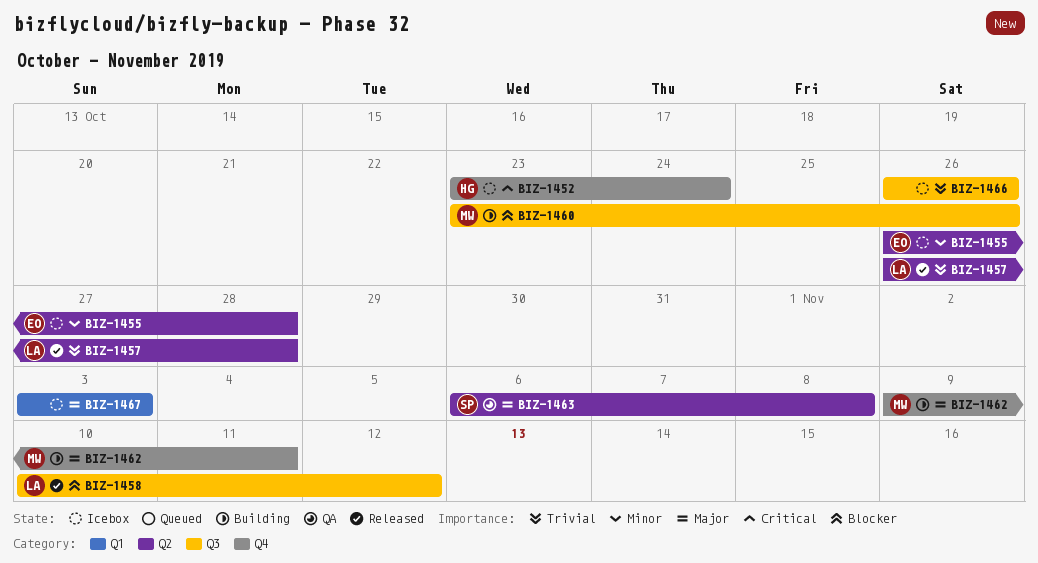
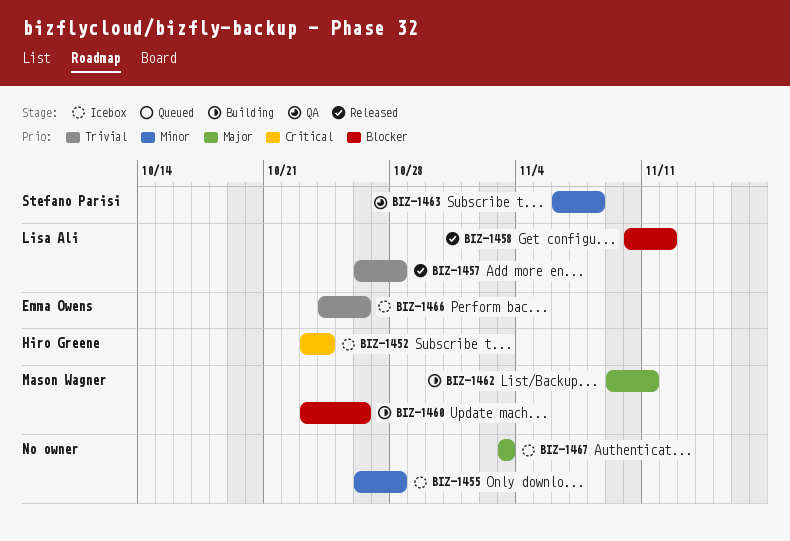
BIZ-1455, owner: Emma Owens -> none
BIZ-1463, priority: Major -> Minor
BIZ-1466, owner: none -> Emma Owens
BIZ-1466, start: Oct 26 -> Oct 24

